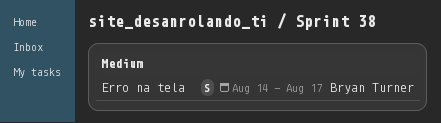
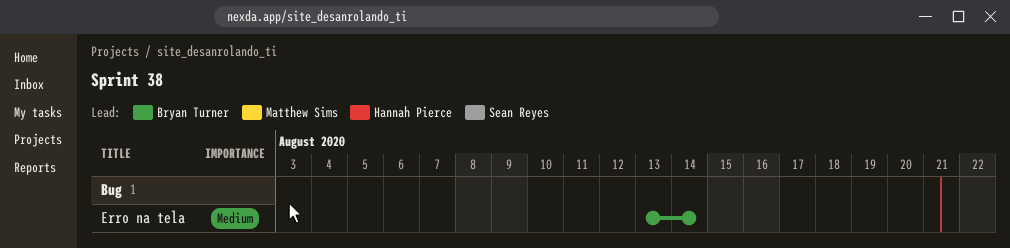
Erro na tela, start: Aug 14 -> Aug 13
Erro na tela, due: Aug 17 -> Aug 14

